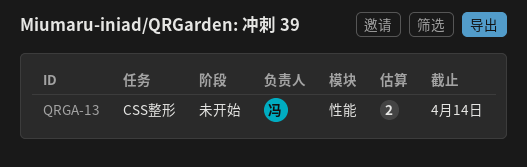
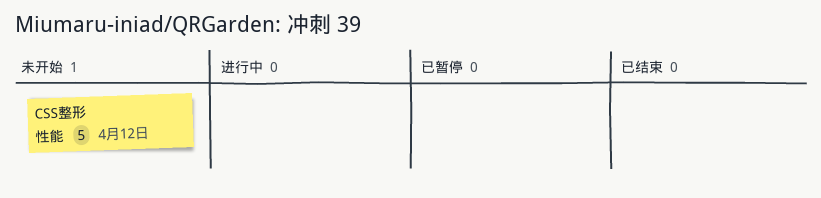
CSS整形, estimate: 2 -> 5
CSS整形, due: Apr 14 -> Apr 12

